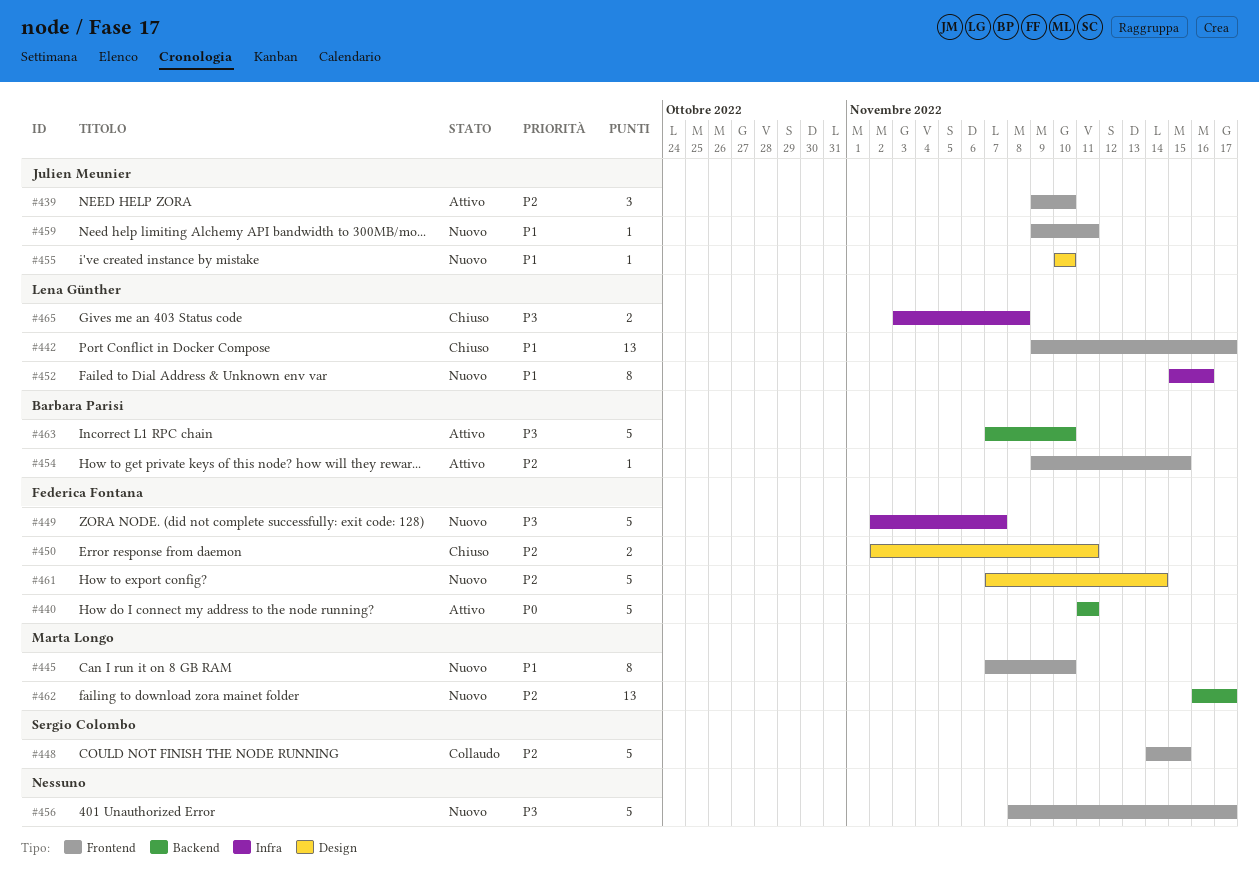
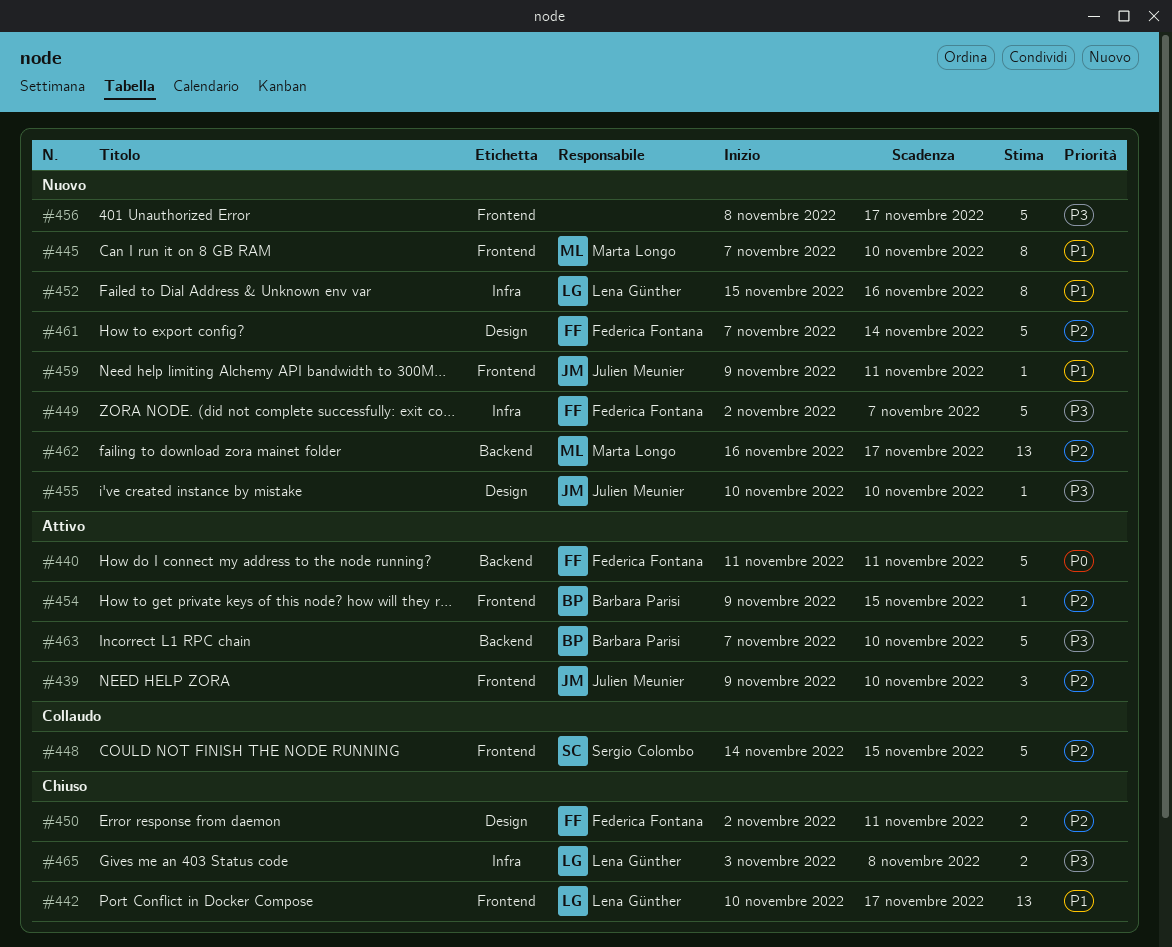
#442, start: Nov 9 -> Nov 10
#455, priority: P1 -> P3

